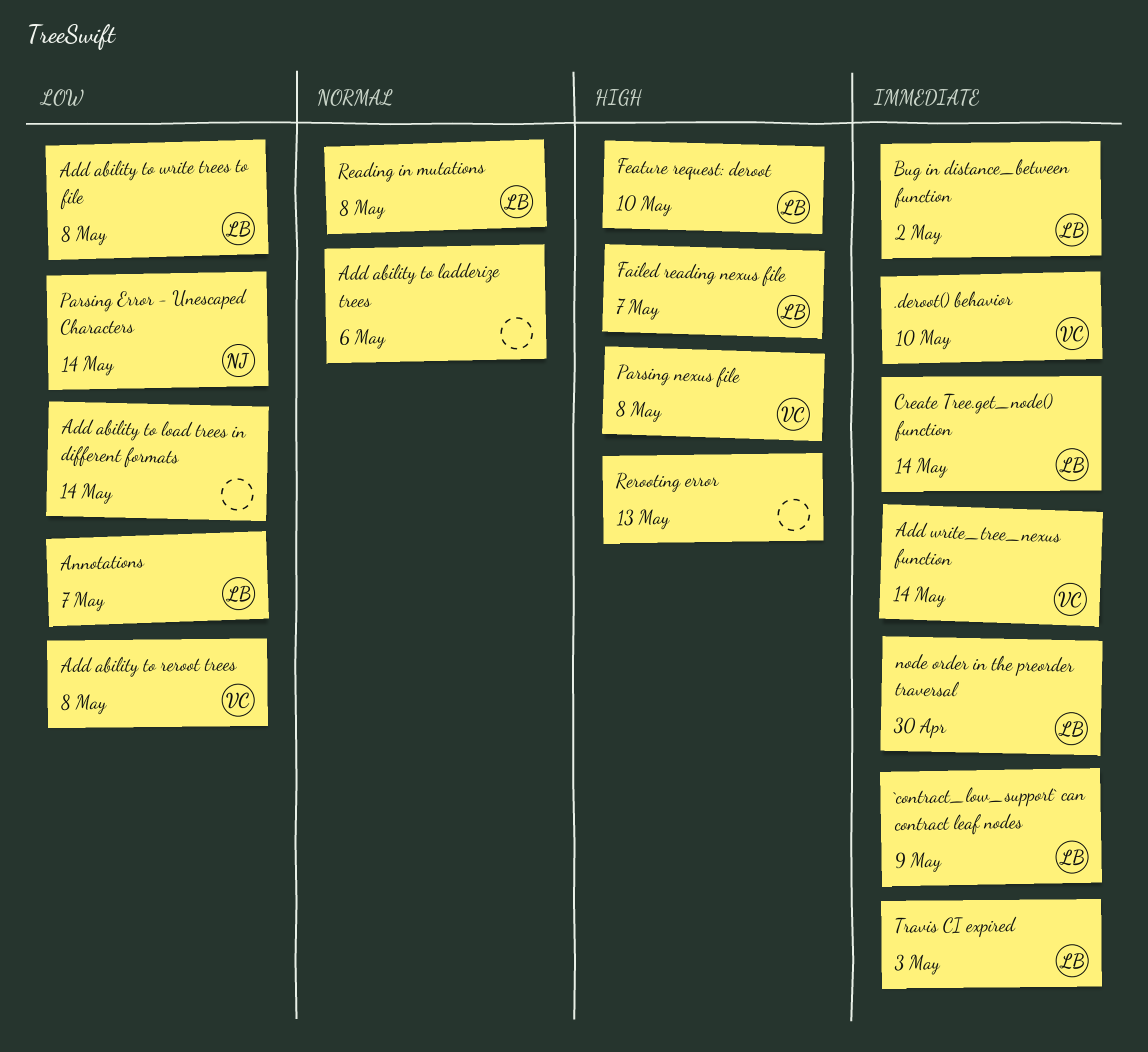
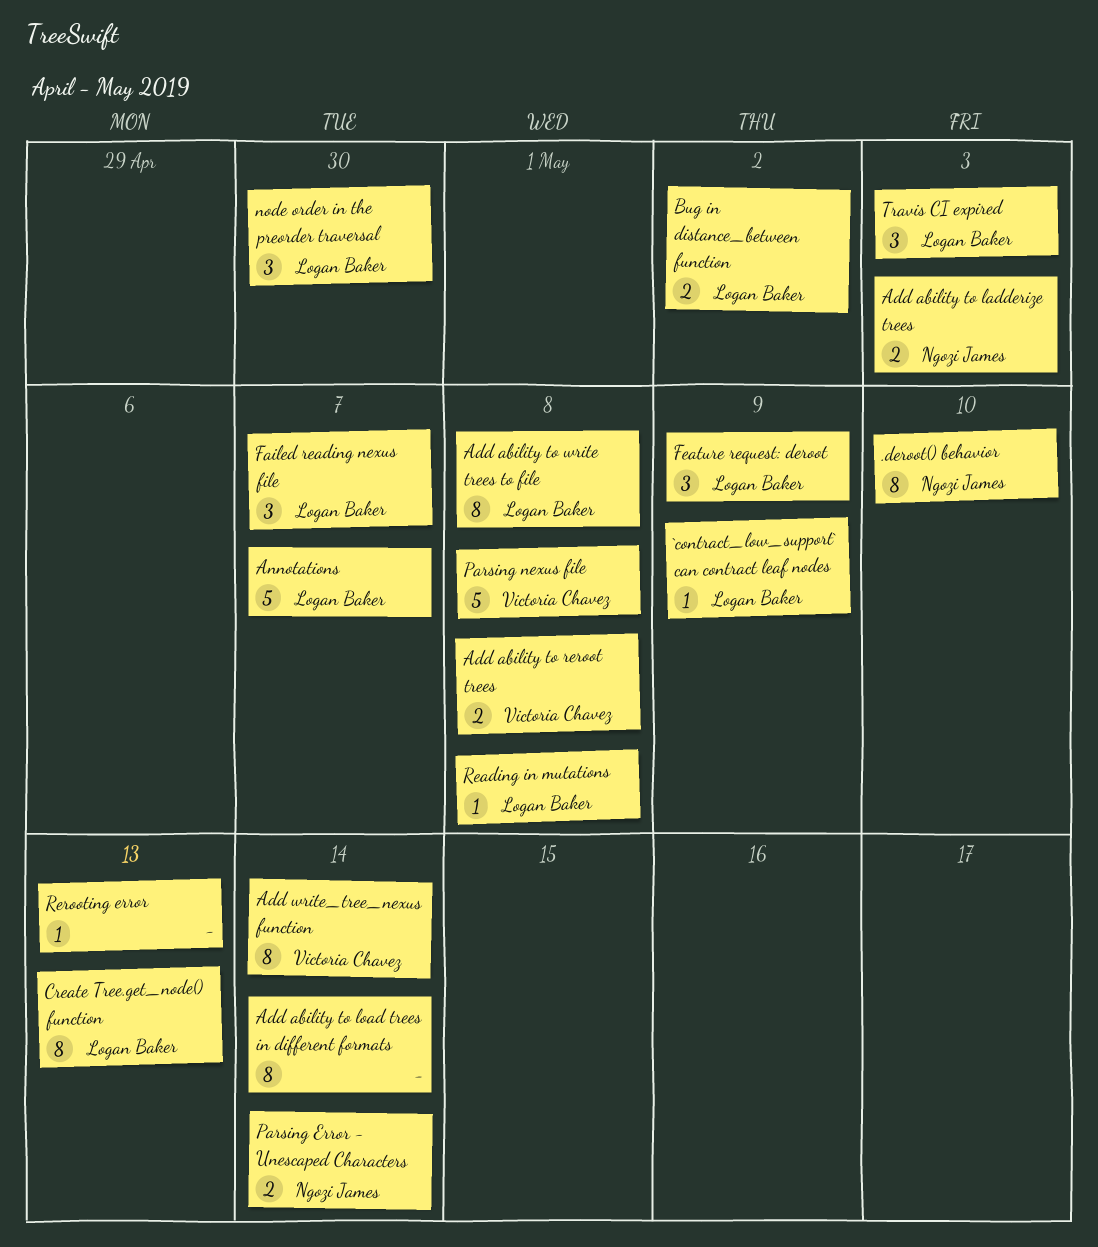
.deroot() behavior, owner: Victoria Chavez -> Ngozi James
Add ability to ladderize trees, owner: none -> Ngozi James
Add ability to ladderize trees, due: May 6 -> May 3
Create Tree.get_node() function, due: May 14 -> May 13
Feature request: deroot, due: May 10 -> May 9

